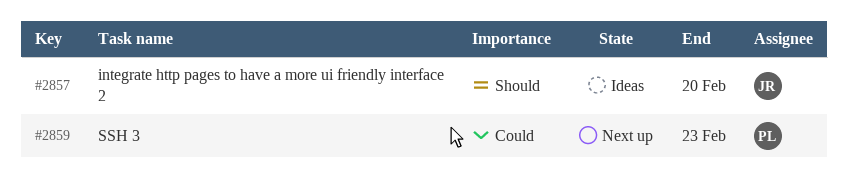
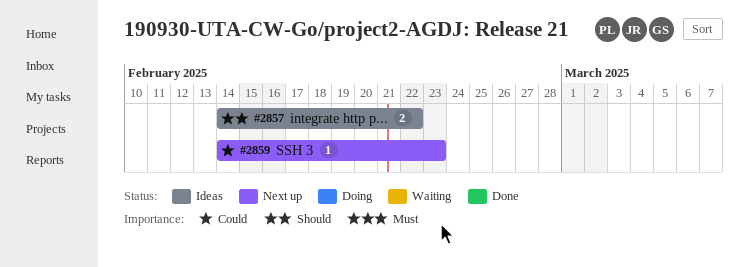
#2857, due: Feb 20 -> Feb 22

